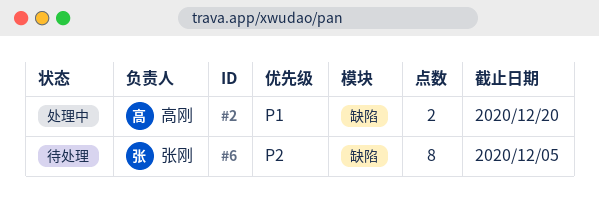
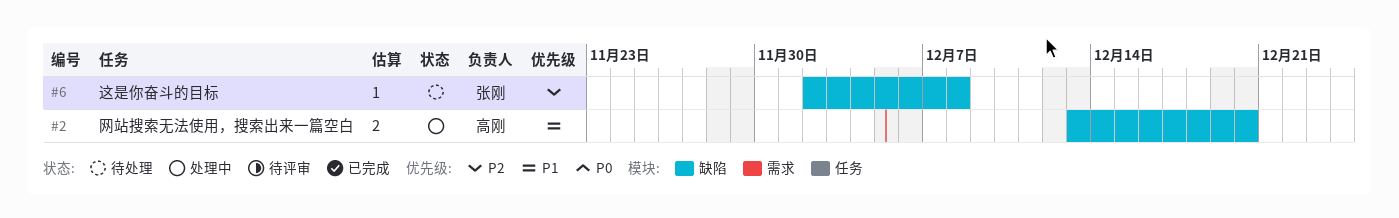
#6, estimate: 8 -> 1
#6, due: Dec 5 -> Dec 8

